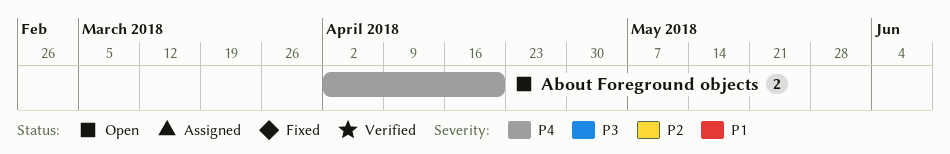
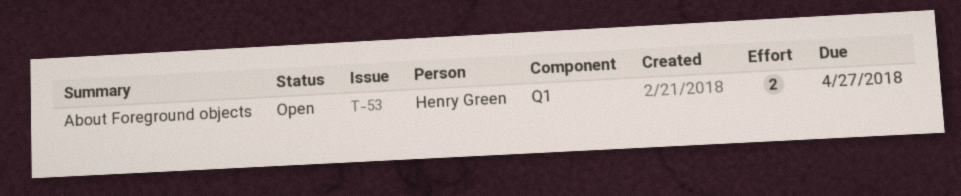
About Foreground objects, due: Apr 20 -> Apr 27

